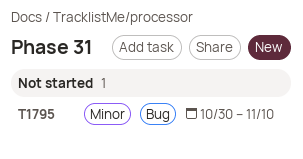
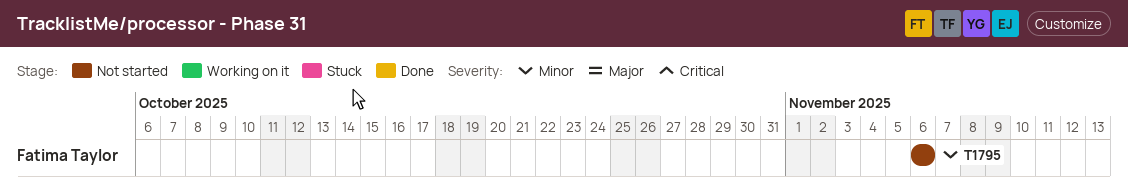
T1795, start: Oct 30 -> Nov 6
T1795, due: Nov 10 -> Nov 6

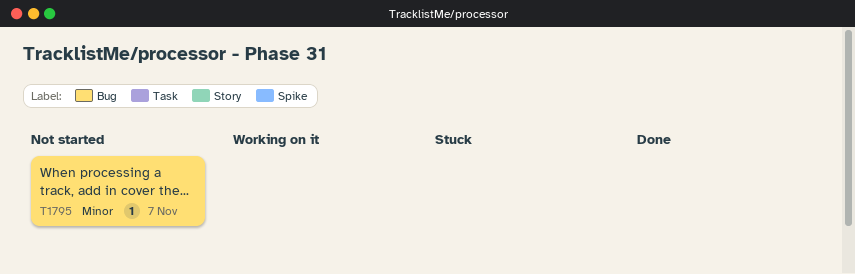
T1795, due: Nov 6 -> Nov 7

